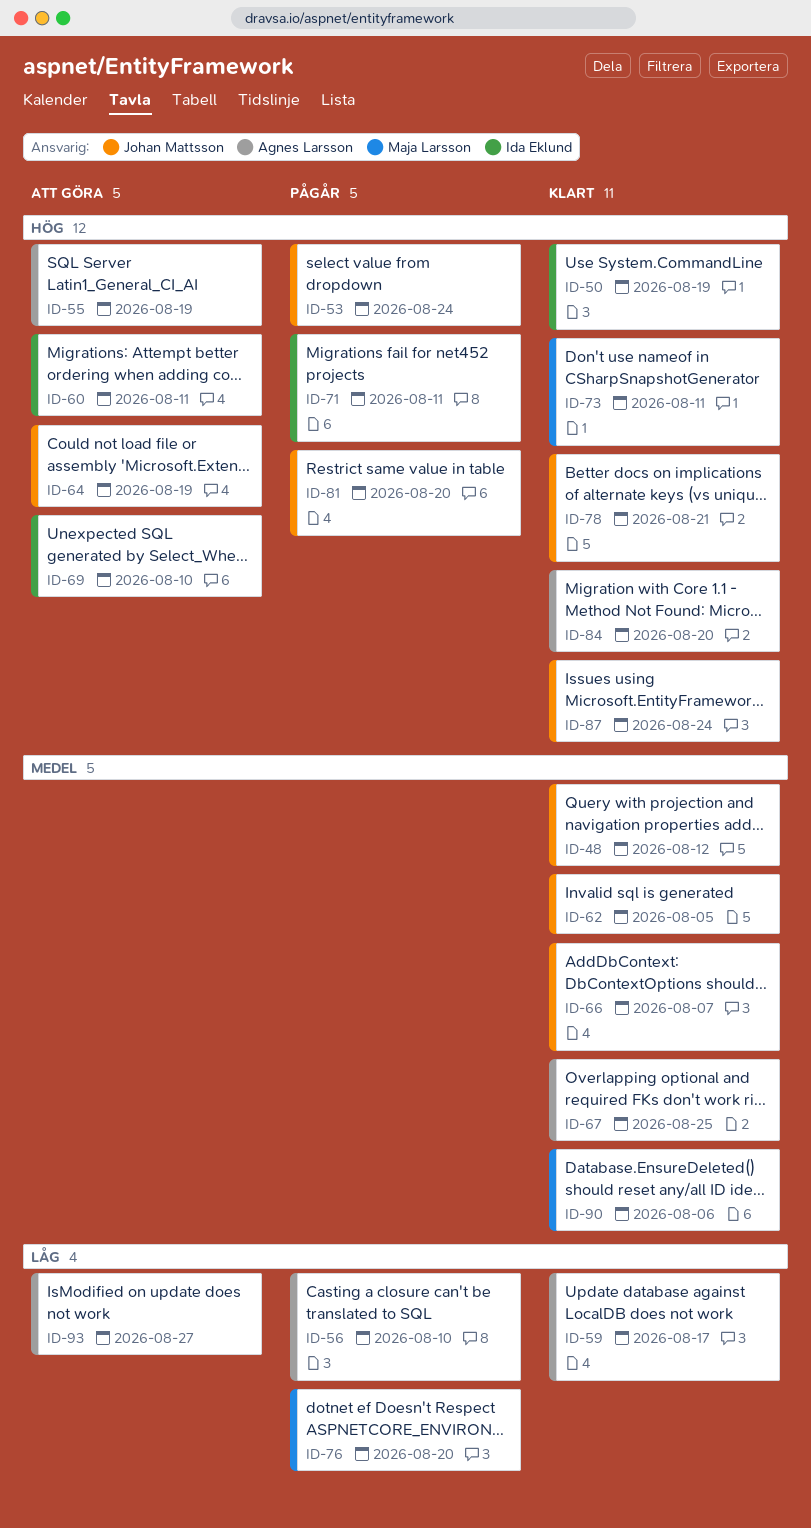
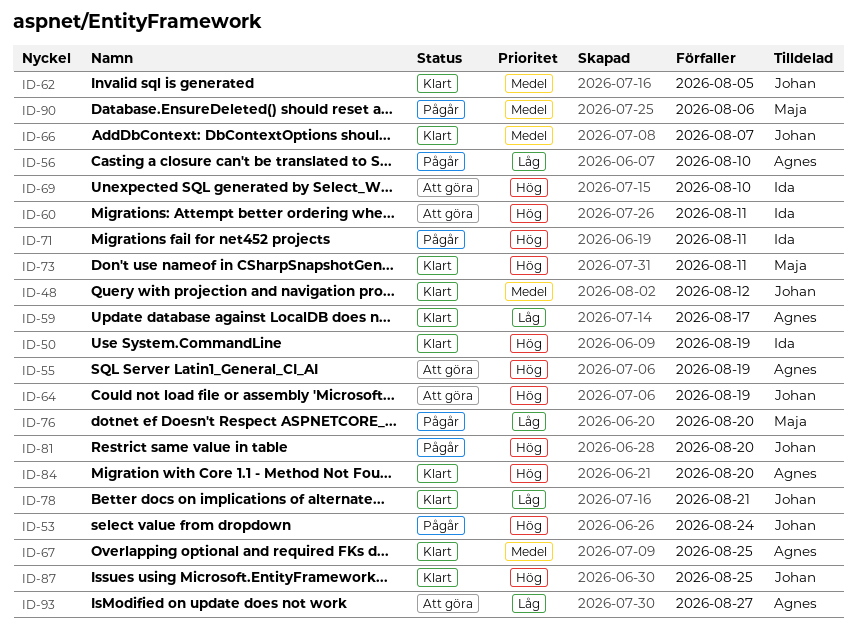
ID-78, priority: Hög -> Låg
ID-87, due: Aug 24 -> Aug 25
ID-90, status: Klart -> Pågår

